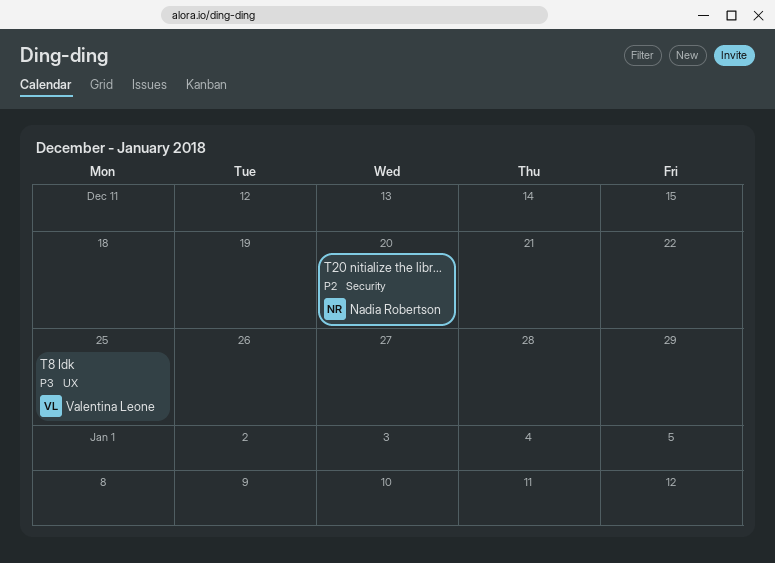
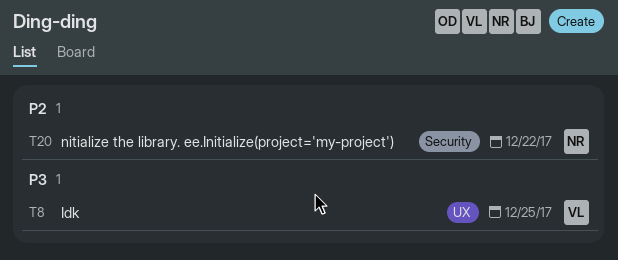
T20, due: Dec 20 -> Dec 22

